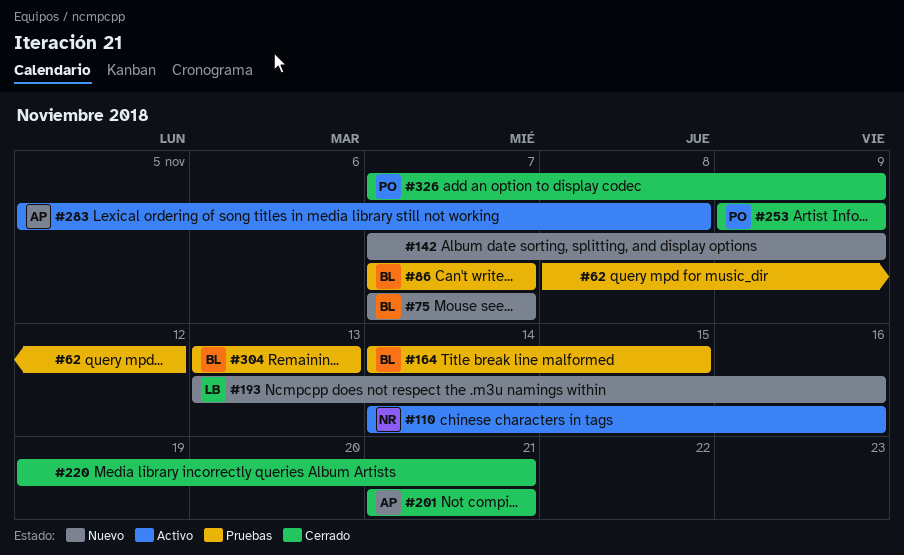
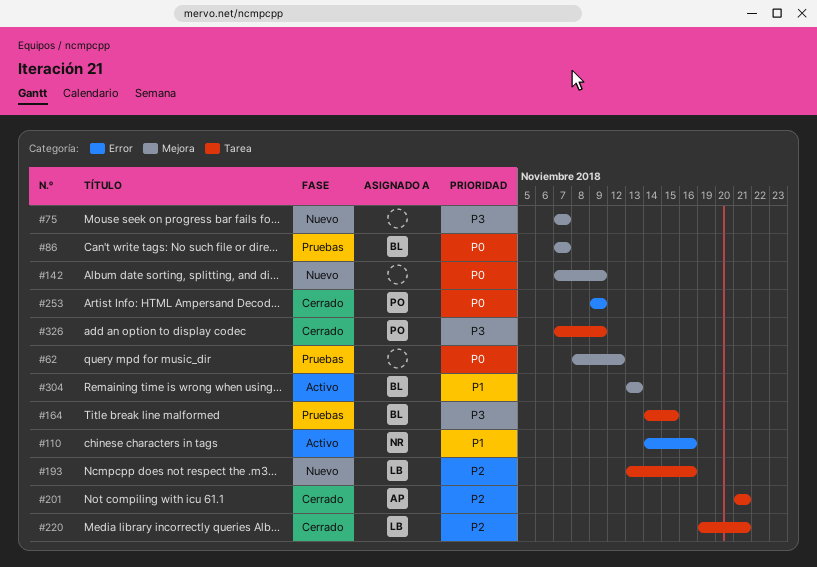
#75, owner: BL -> none
#220, owner: none -> LB
#283: present -> none
#304, status: Pruebas -> Activo

